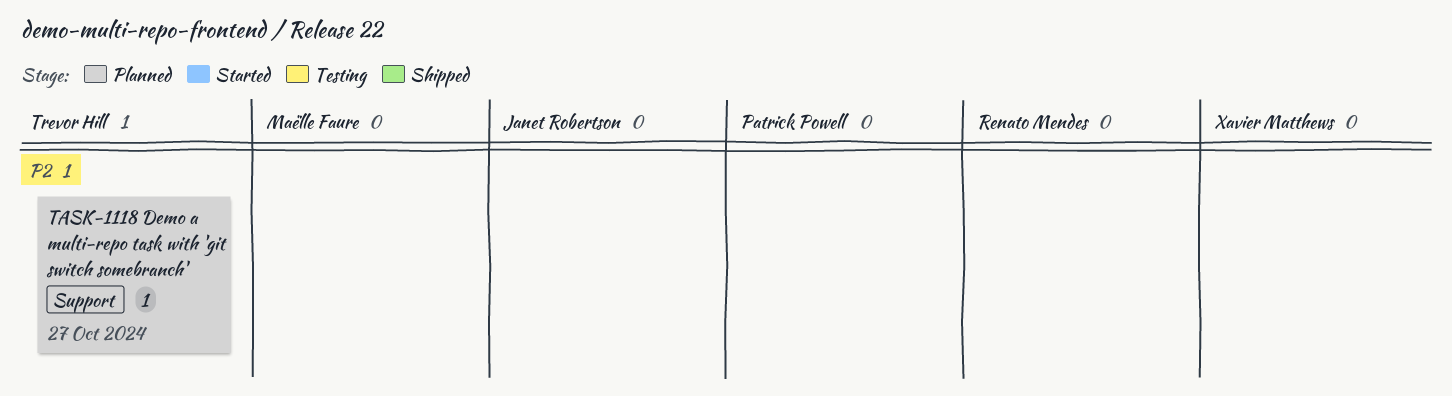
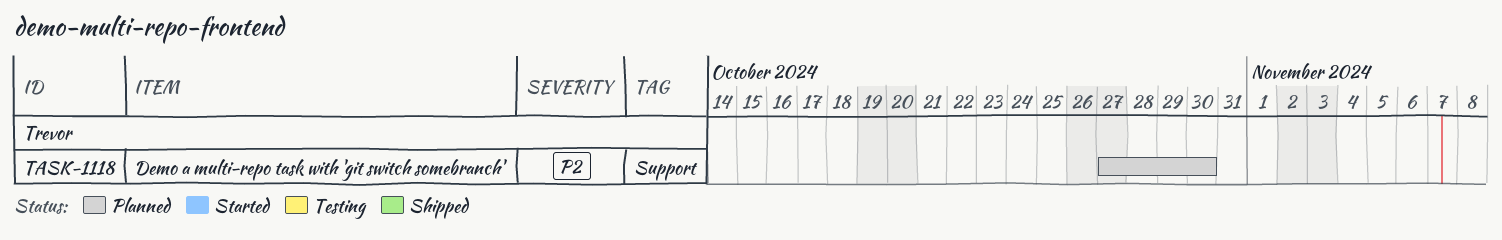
TASK-1118, due: Oct 27 -> Oct 30

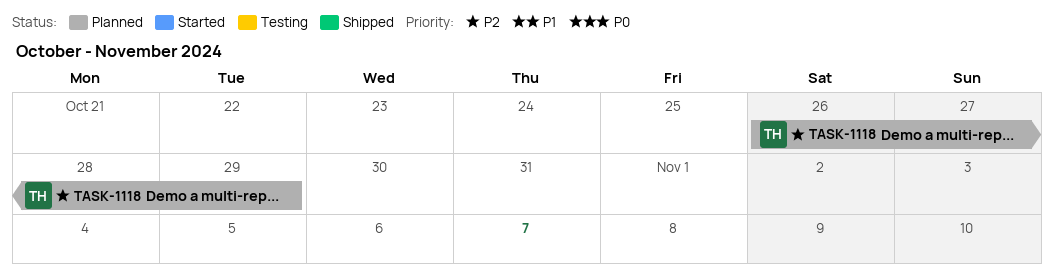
TASK-1118, start: Oct 27 -> Oct 26
TASK-1118, due: Oct 30 -> Oct 29

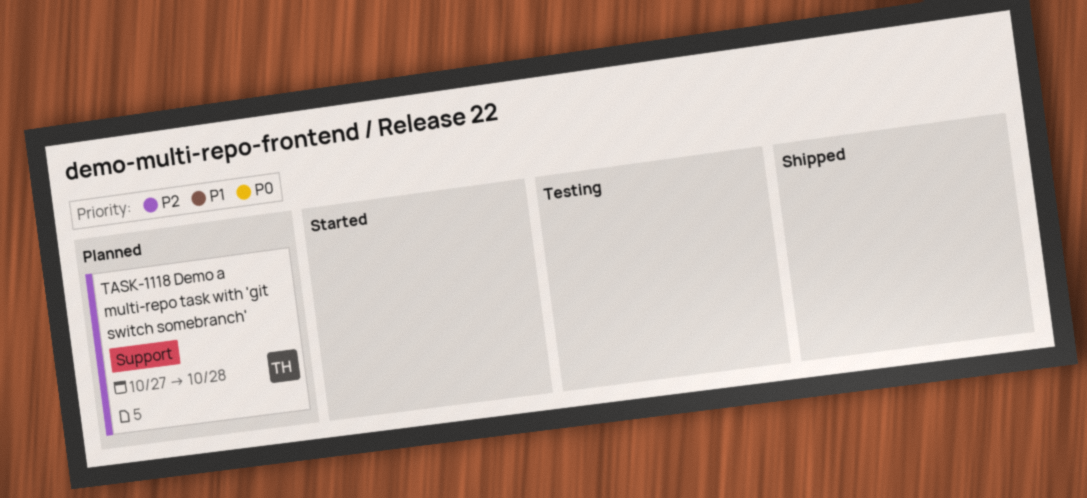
TASK-1118, start: Oct 26 -> Oct 27
TASK-1118, due: Oct 29 -> Oct 28

